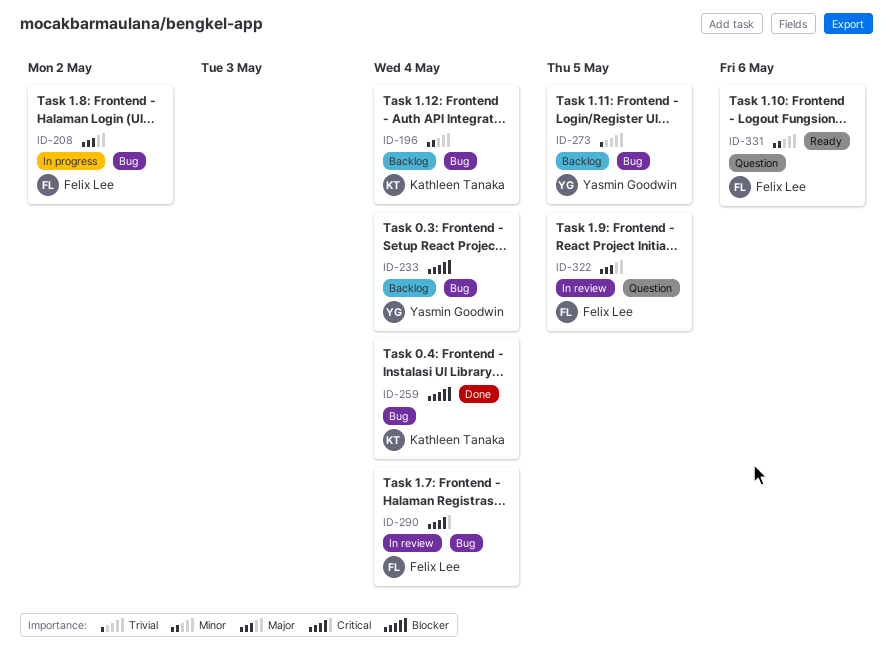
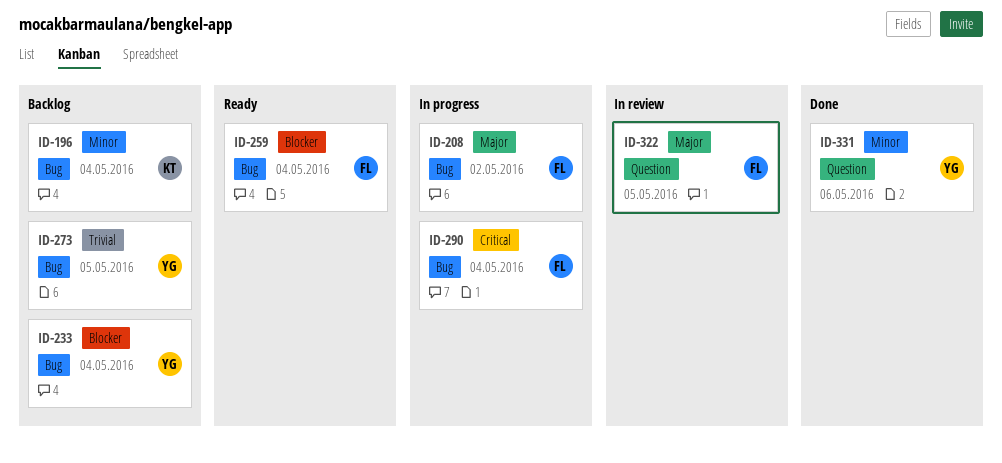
ID-259, status: Done -> Ready
ID-259, owner: Kathleen Tanaka -> Felix Lee
ID-290, status: In review -> In progress
ID-331, status: Ready -> Done
ID-331, owner: Felix Lee -> Yasmin Goodwin

